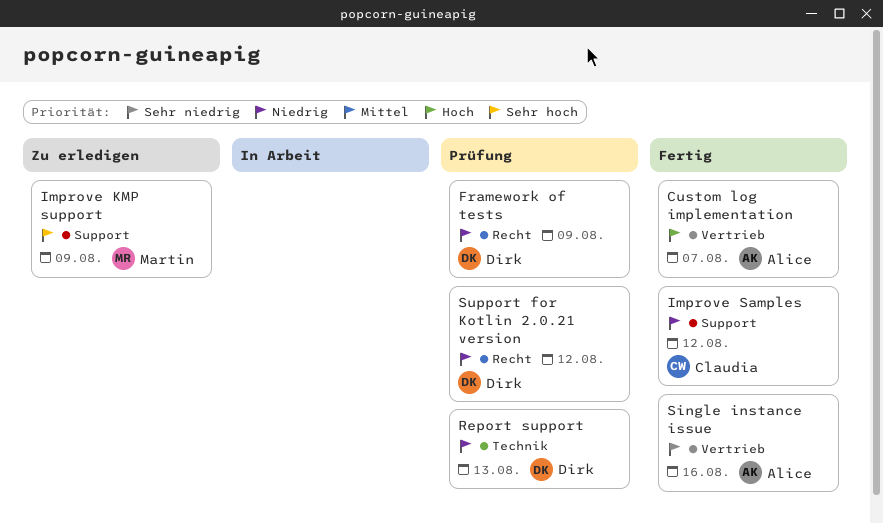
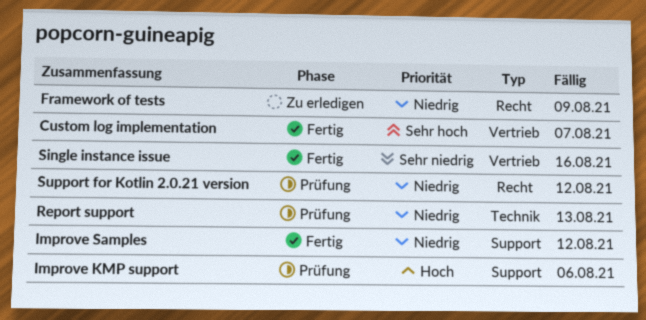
Custom log implementation, priority: Hoch -> Sehr hoch
Framework of tests, status: Prüfung -> Zu erledigen
Improve KMP support, status: Zu erledigen -> Prüfung
Improve KMP support, priority: Sehr hoch -> Hoch
Improve KMP support, due: Aug 9 -> Aug 6

